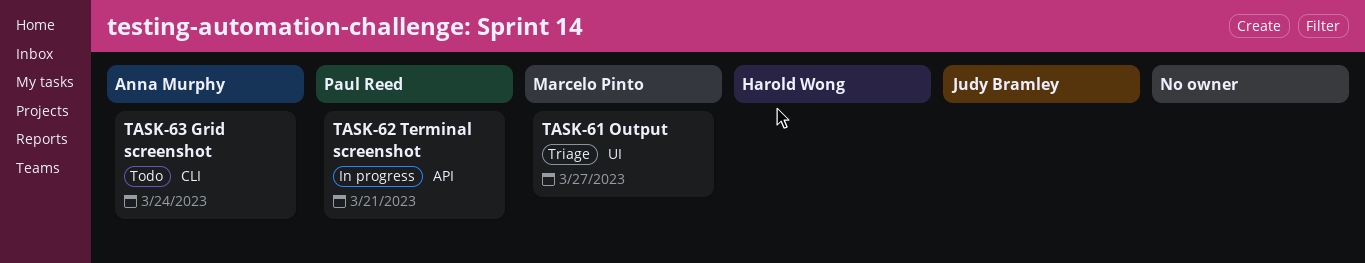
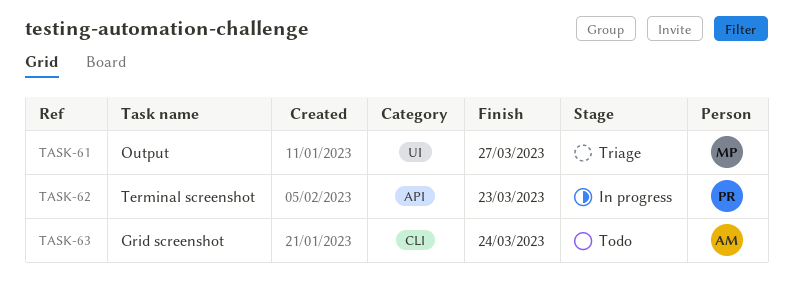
TASK-62, due: Mar 21 -> Mar 23

